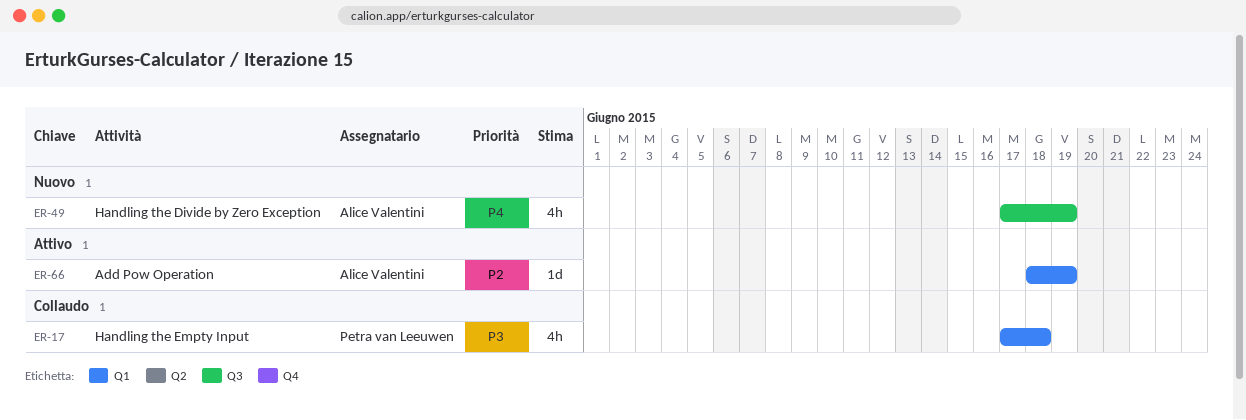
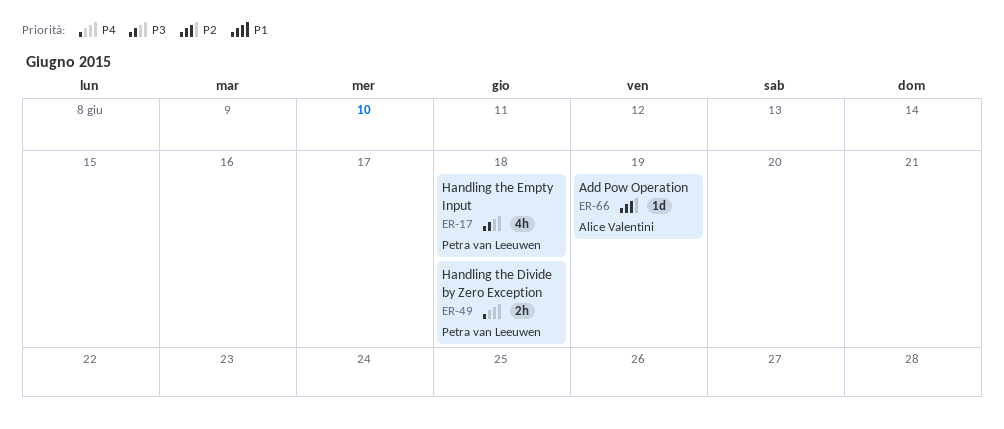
ER-49, owner: Alice Valentini -> Petra van Leeuwen
ER-49, estimate: 4h -> 2h
ER-49, due: Jun 19 -> Jun 18

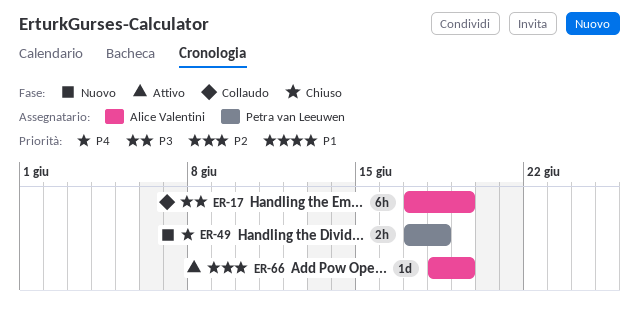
ER-17, owner: Petra van Leeuwen -> Alice Valentini
ER-17, estimate: 4h -> 6h
ER-17, due: Jun 18 -> Jun 19

